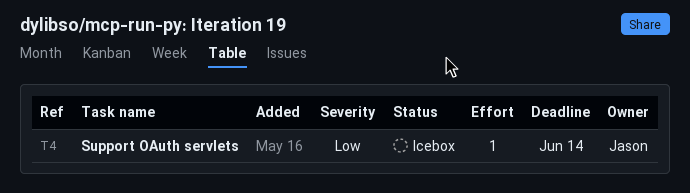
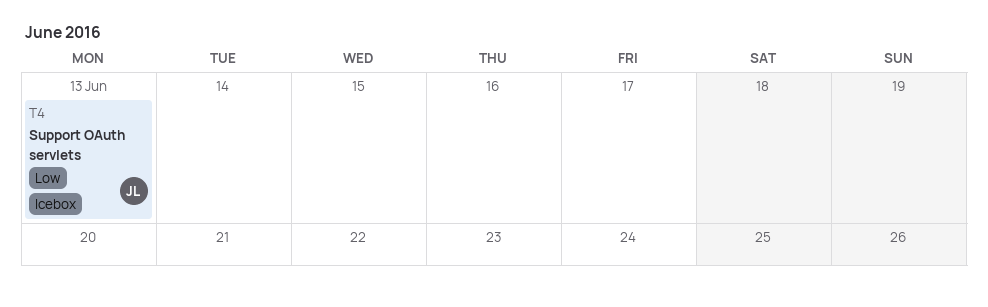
T4, due: Jun 14 -> Jun 13

